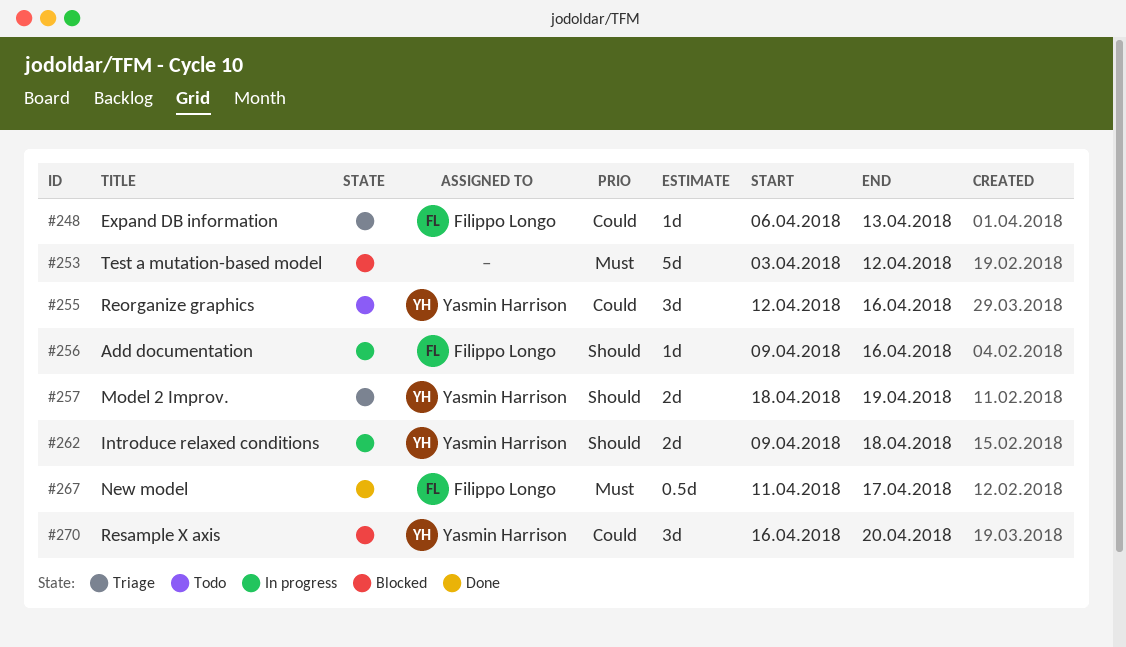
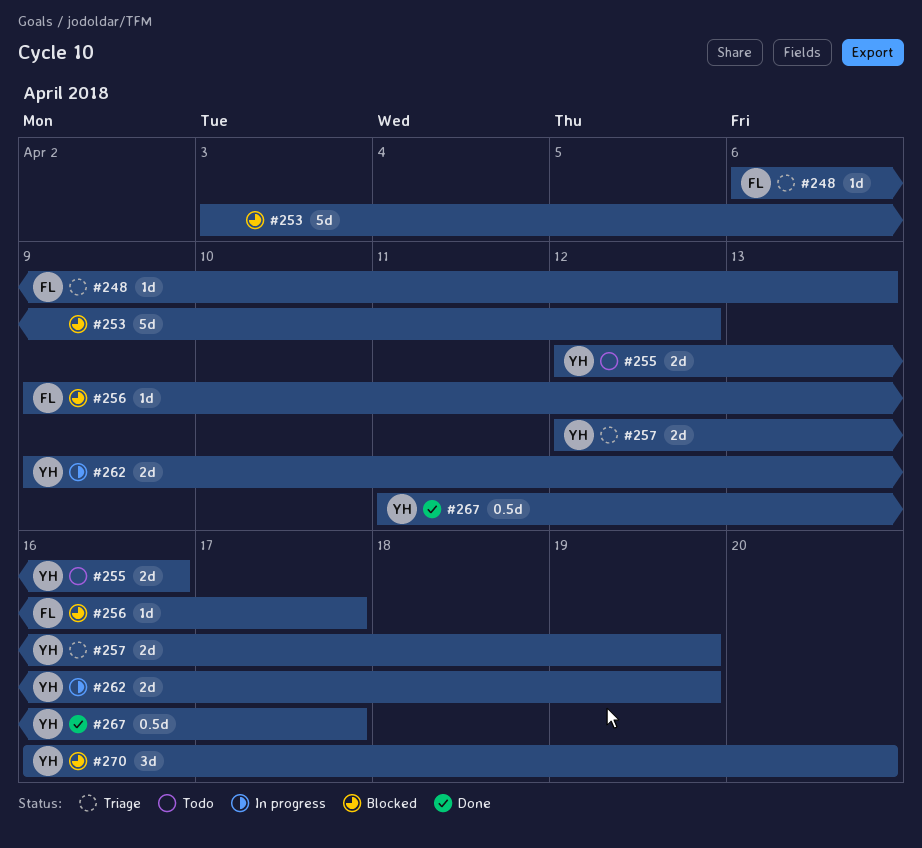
#255, estimate: 3d -> 2d
#256, status: In progress -> Blocked
#256, due: Apr 16 -> Apr 17
#257, start: Apr 18 -> Apr 12
#262, due: Apr 18 -> Apr 19
#267, owner: Filippo Longo -> Yasmin Harrison

